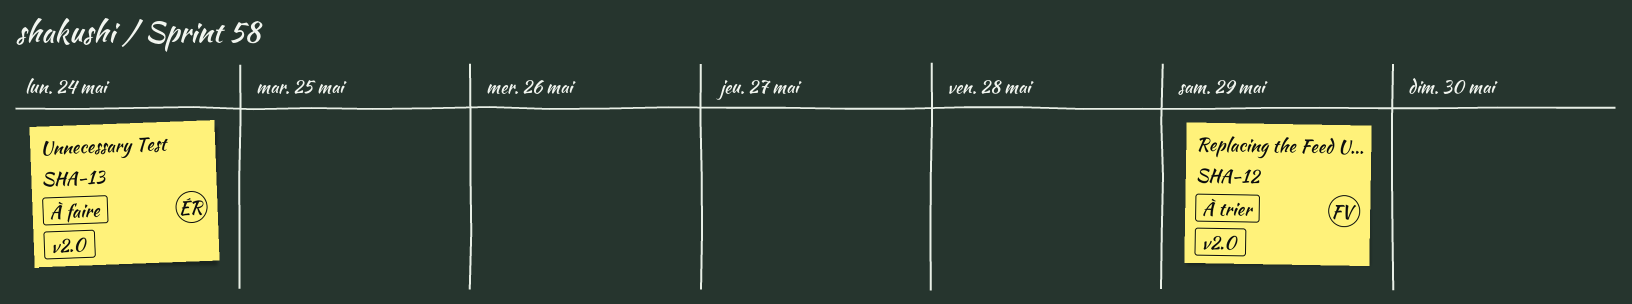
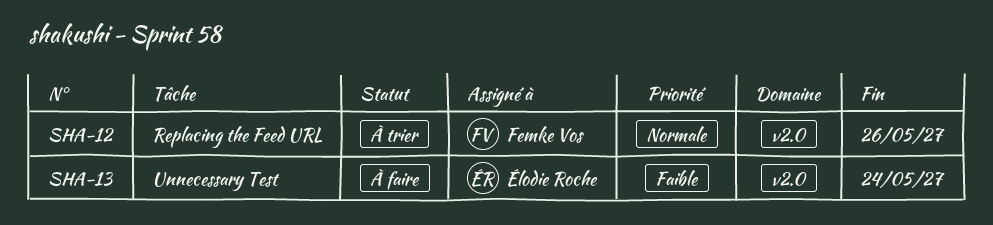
SHA-12, due: May 29 -> May 26

